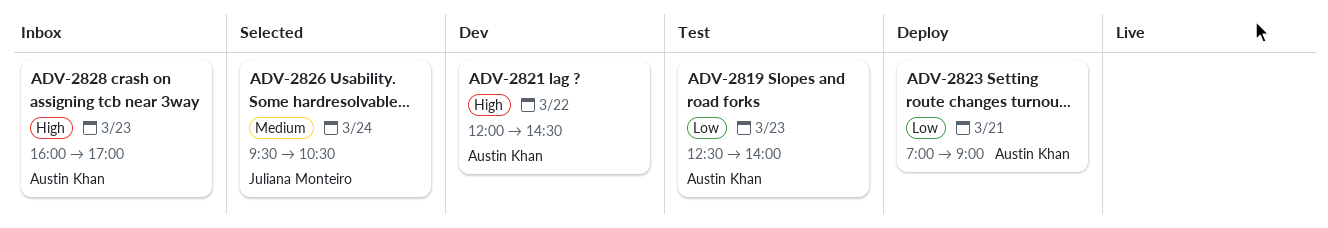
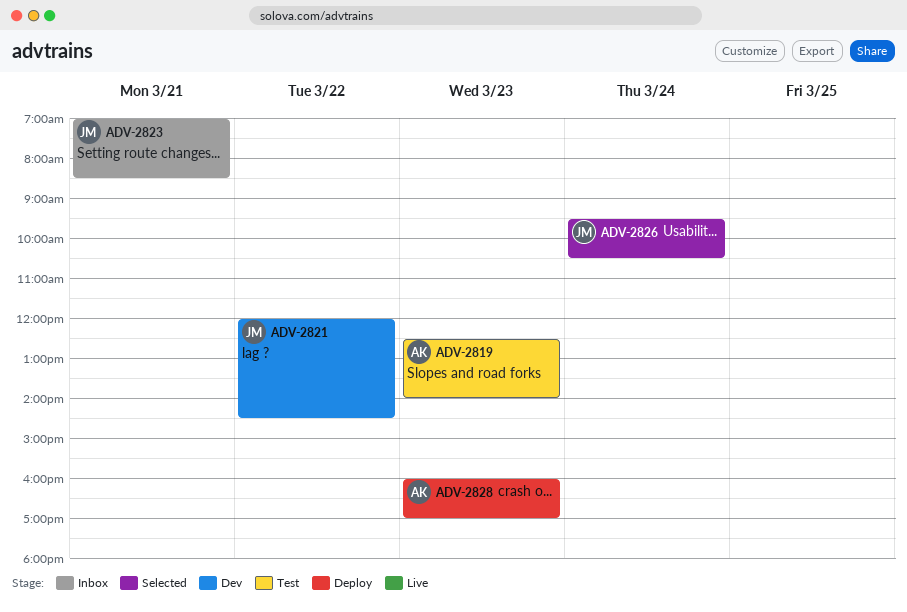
ADV-2821, owner: Austin Khan -> Juliana Monteiro
ADV-2823, status: Deploy -> Inbox
ADV-2823, owner: Austin Khan -> Juliana Monteiro
ADV-2823, ends: 09:00 -> 08:30
ADV-2828, status: Inbox -> Deploy

